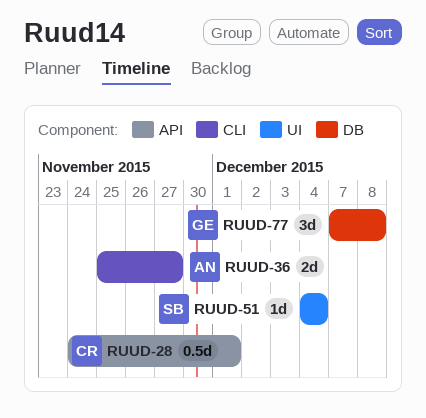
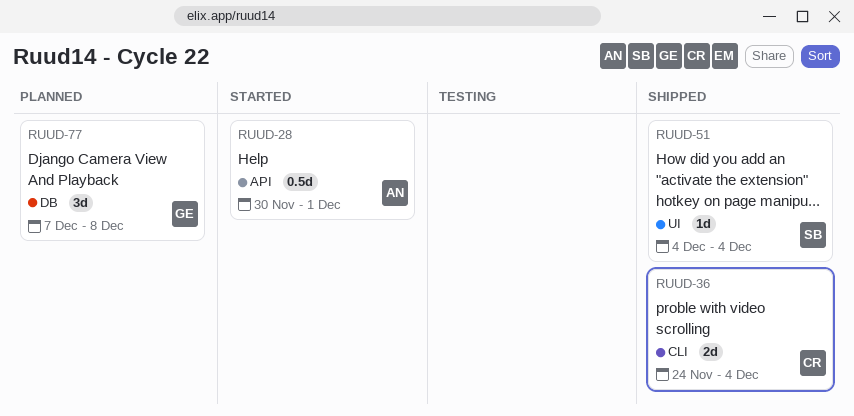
RUUD-28, owner: CR -> AN
RUUD-28, start: Nov 24 -> Nov 30
RUUD-36, owner: AN -> CR
RUUD-36, start: Nov 25 -> Nov 24
RUUD-36, due: Nov 27 -> Dec 4

